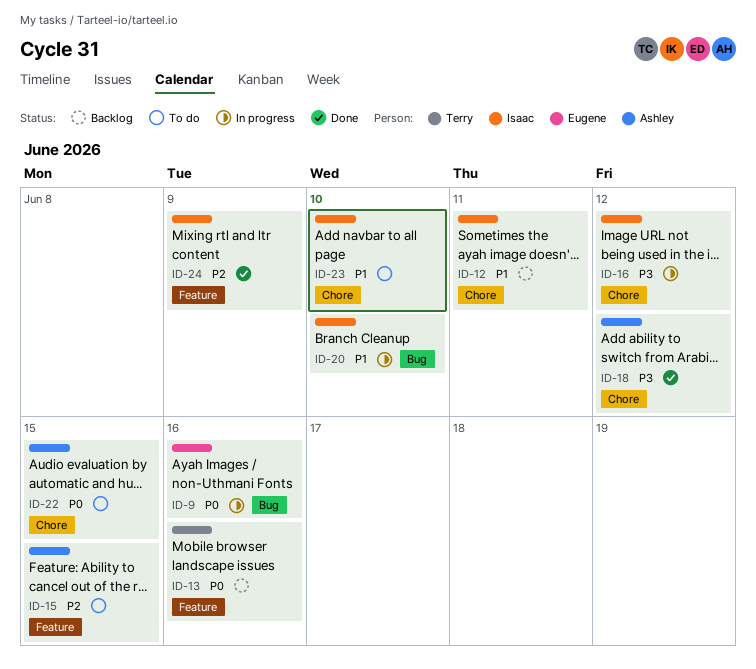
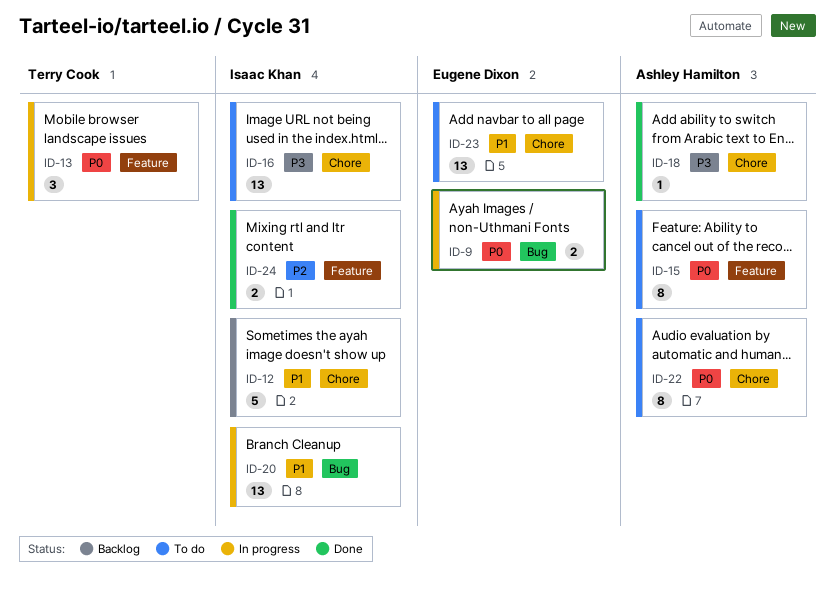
ID-13, status: Backlog -> In progress
ID-15, priority: P2 -> P0
ID-16, status: In progress -> To do
ID-23, owner: Isaac Khan -> Eugene Dixon

